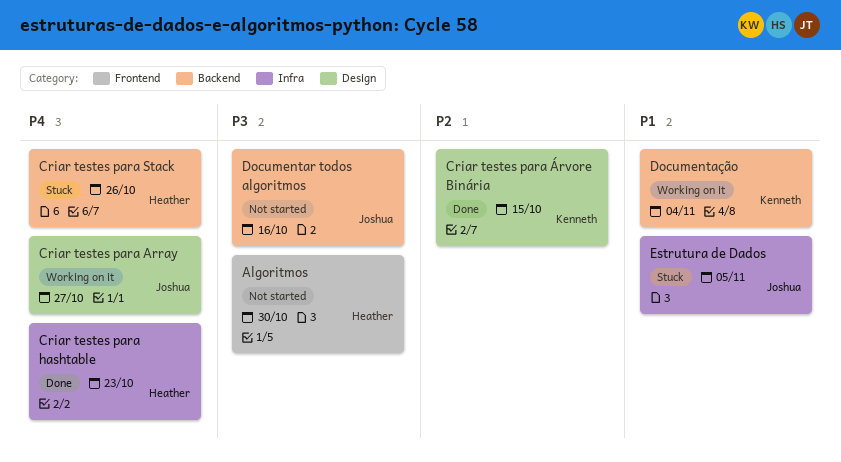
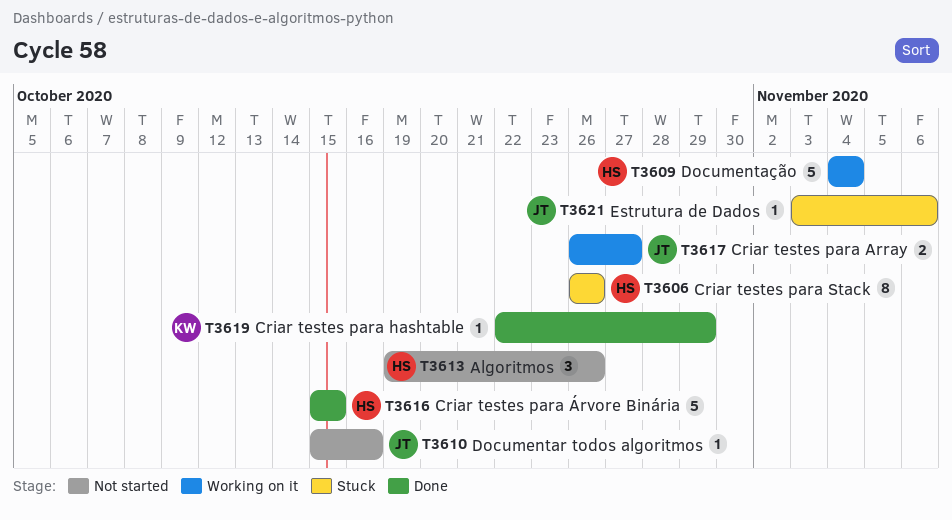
Algoritmos, due: Oct 30 -> Oct 26
Criar testes para hashtable, owner: Heather -> Kenneth
Criar testes para hashtable, due: Oct 23 -> Oct 29
Criar testes para Árvore Binária, owner: Kenneth -> Heather
Documentação, owner: Kenneth -> Heather
Estrutura de Dados, due: Nov 5 -> Nov 6

